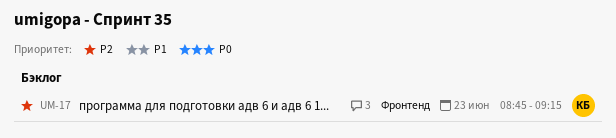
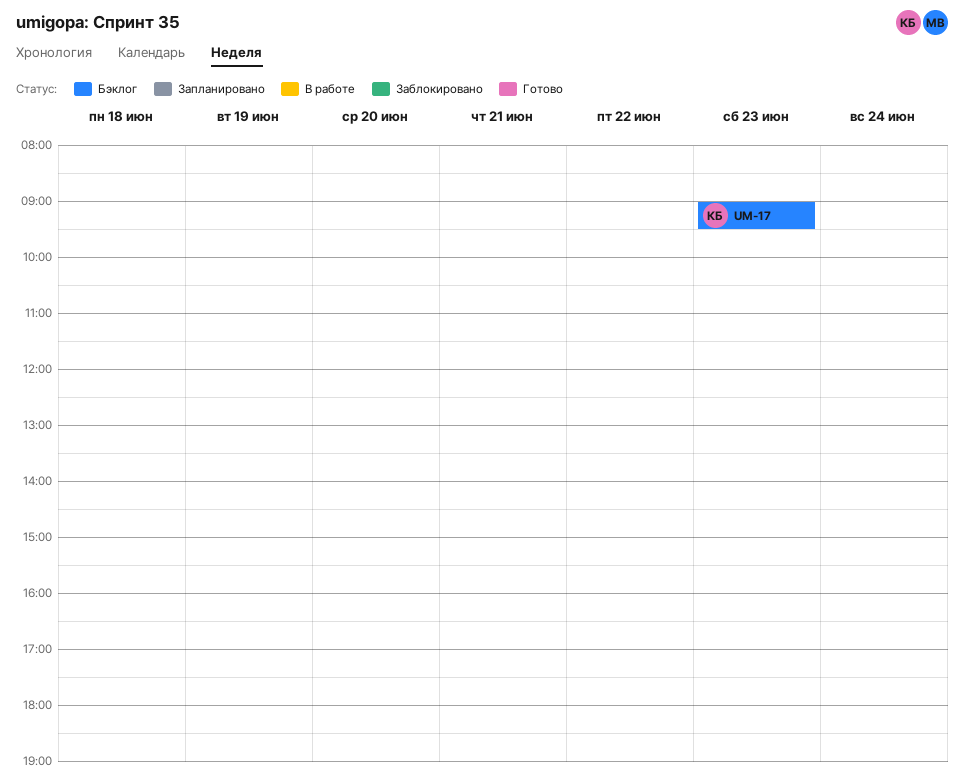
UM-17, begins: 08:45 -> 09:00
UM-17, ends: 09:15 -> 09:30

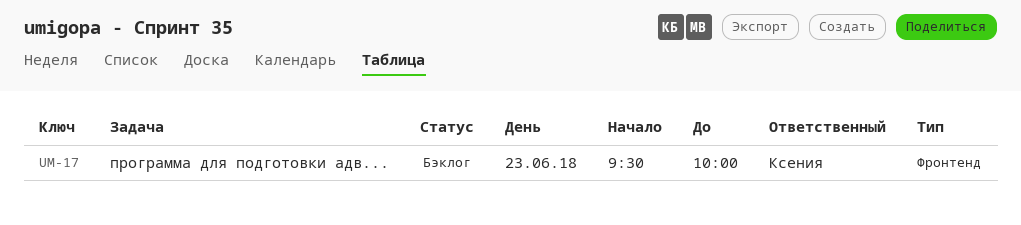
UM-17, begins: 09:00 -> 09:30
UM-17, ends: 09:30 -> 10:00

